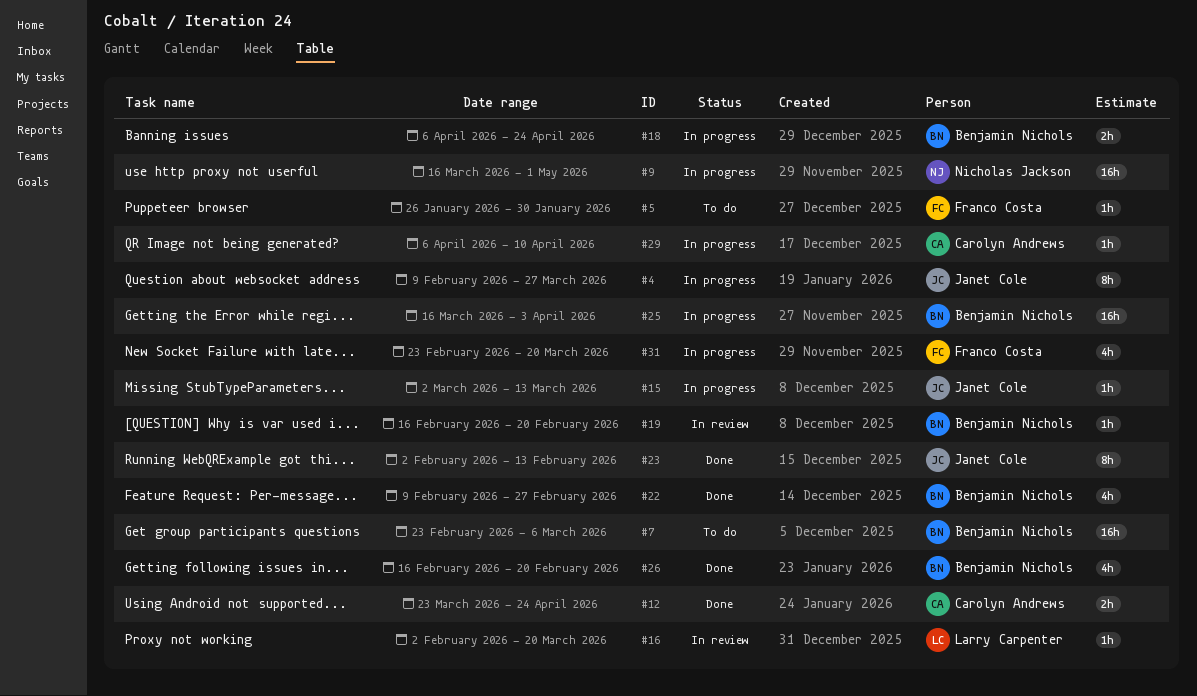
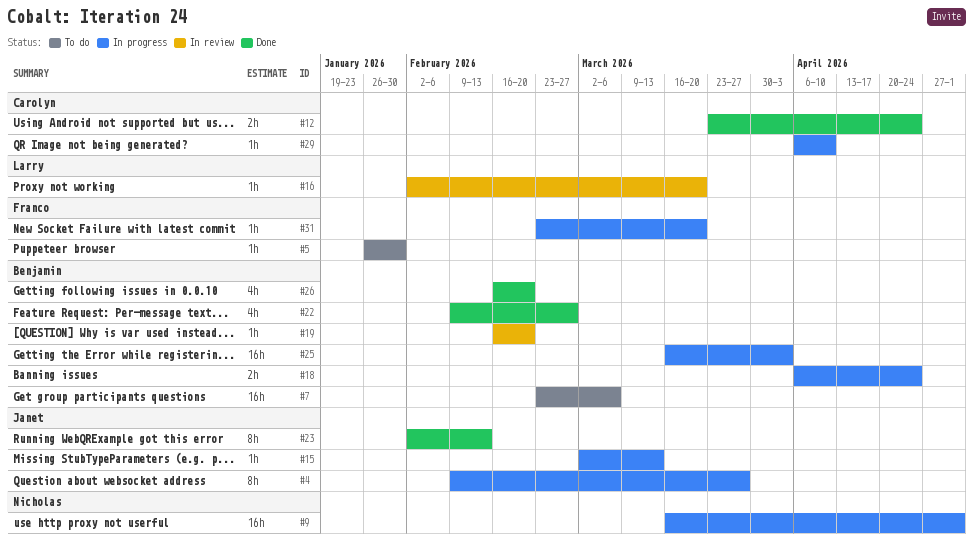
#31, estimate: 4h -> 1h

